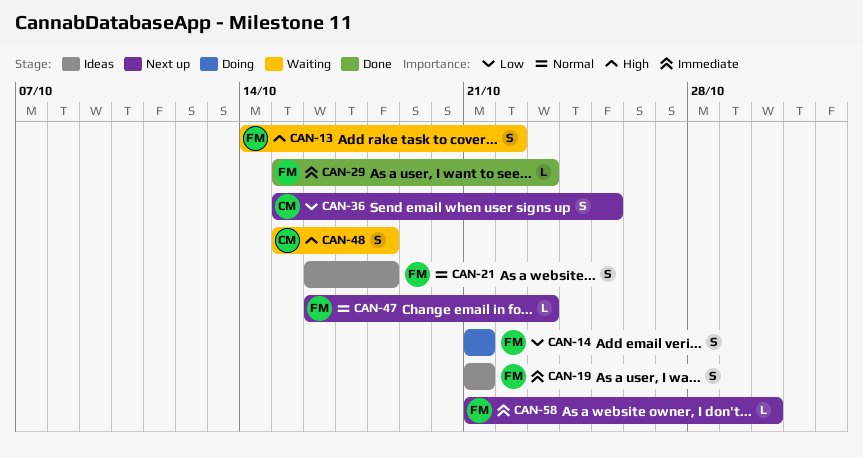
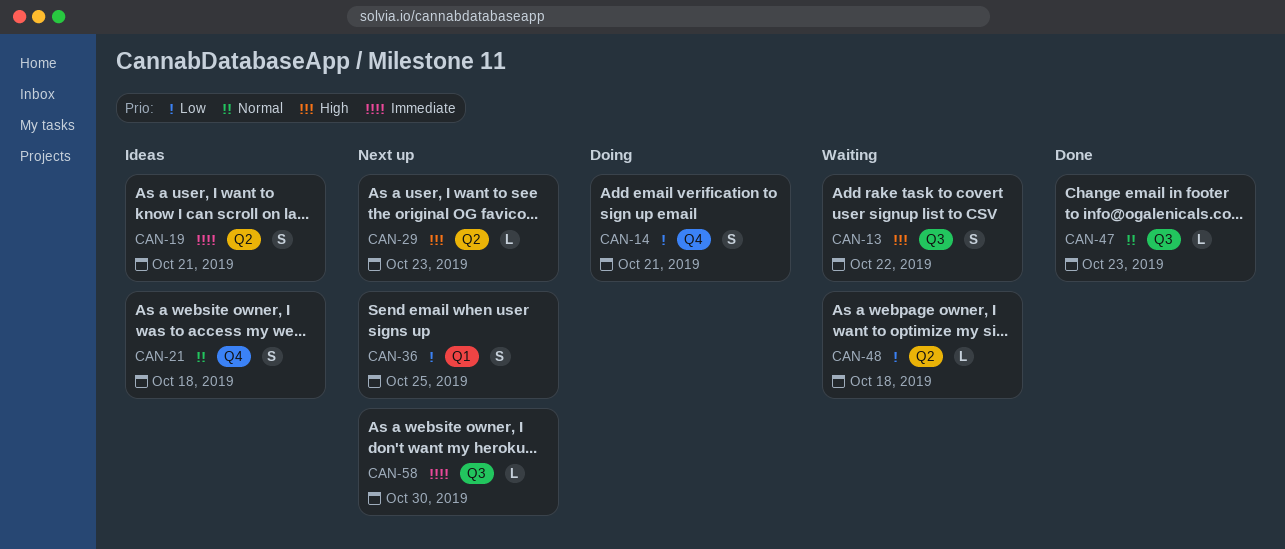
CAN-29, status: Done -> Next up
CAN-29, priority: Immediate -> High
CAN-47, status: Next up -> Done
CAN-48, priority: High -> Low
CAN-48, estimate: S -> L

